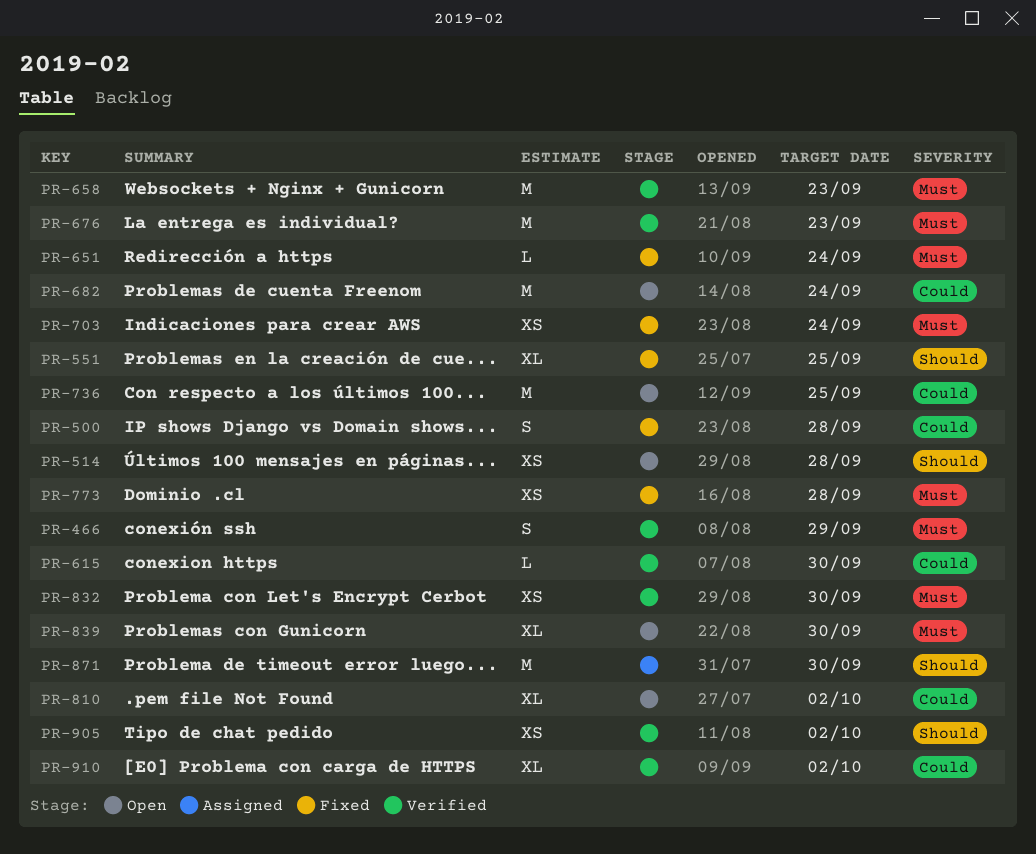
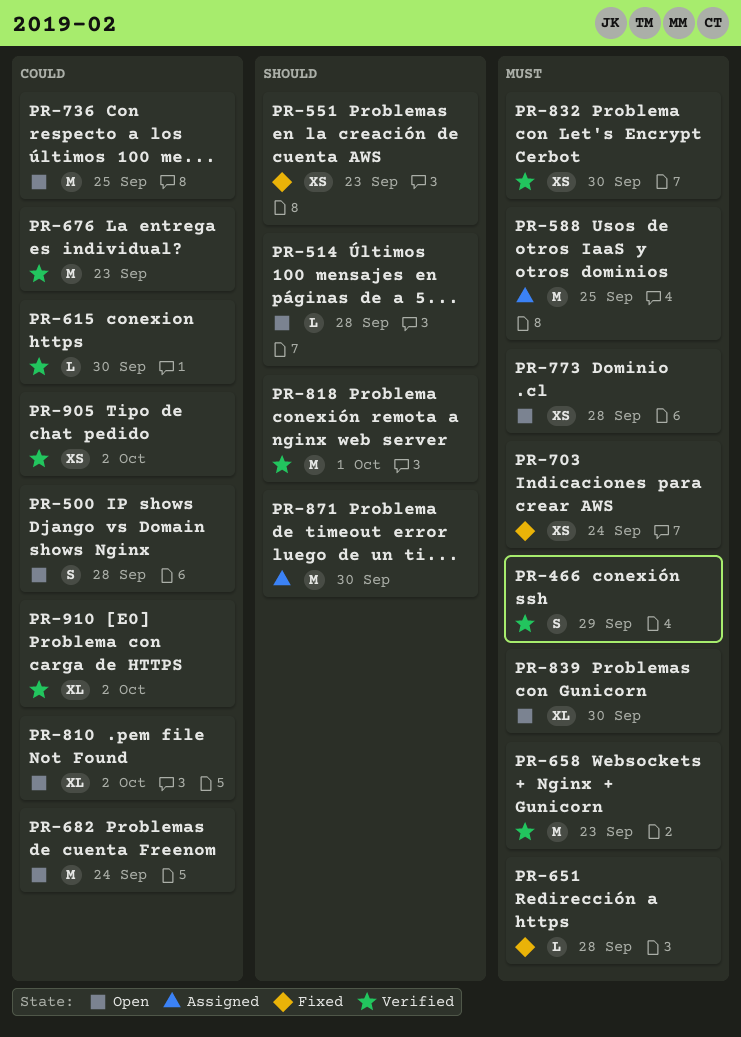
PR-500, status: Fixed -> Open
PR-514, estimate: XS -> L
PR-551, estimate: XL -> XS
PR-551, due: Sep 25 -> Sep 23
PR-588: none -> present
PR-651, due: Sep 24 -> Sep 28
PR-676, priority: Must -> Could
PR-773, status: Fixed -> Open
PR-818: none -> present
PR-905, priority: Should -> Could

